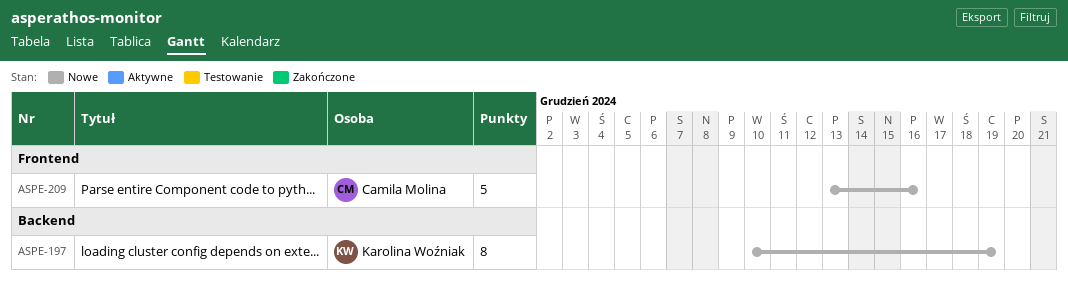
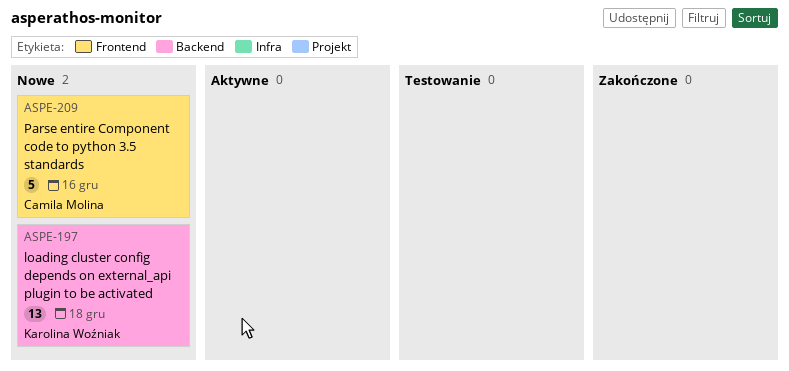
ASPE-197, estimate: 8 -> 13
ASPE-197, due: Dec 19 -> Dec 18

